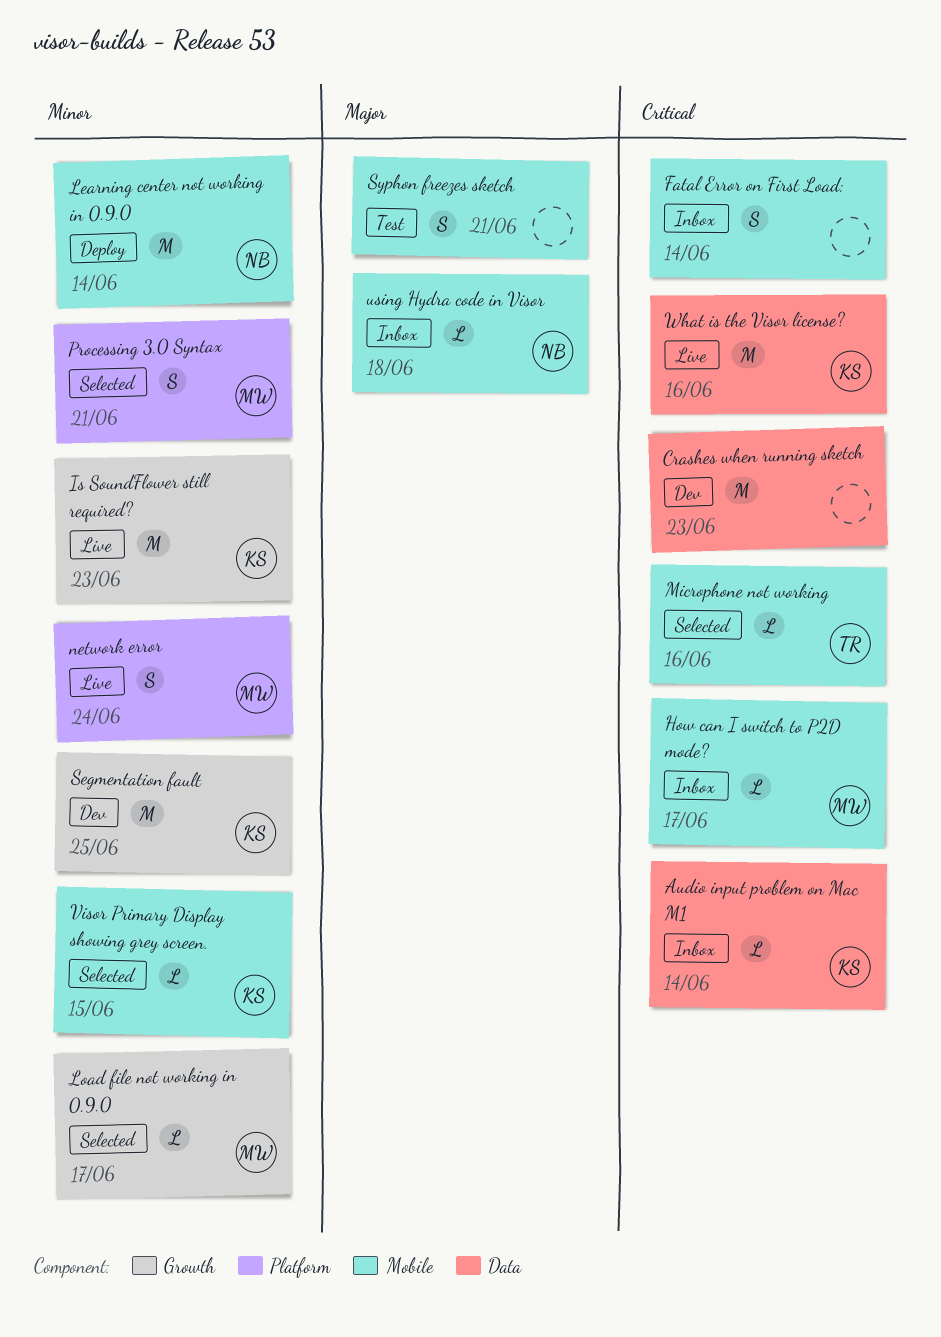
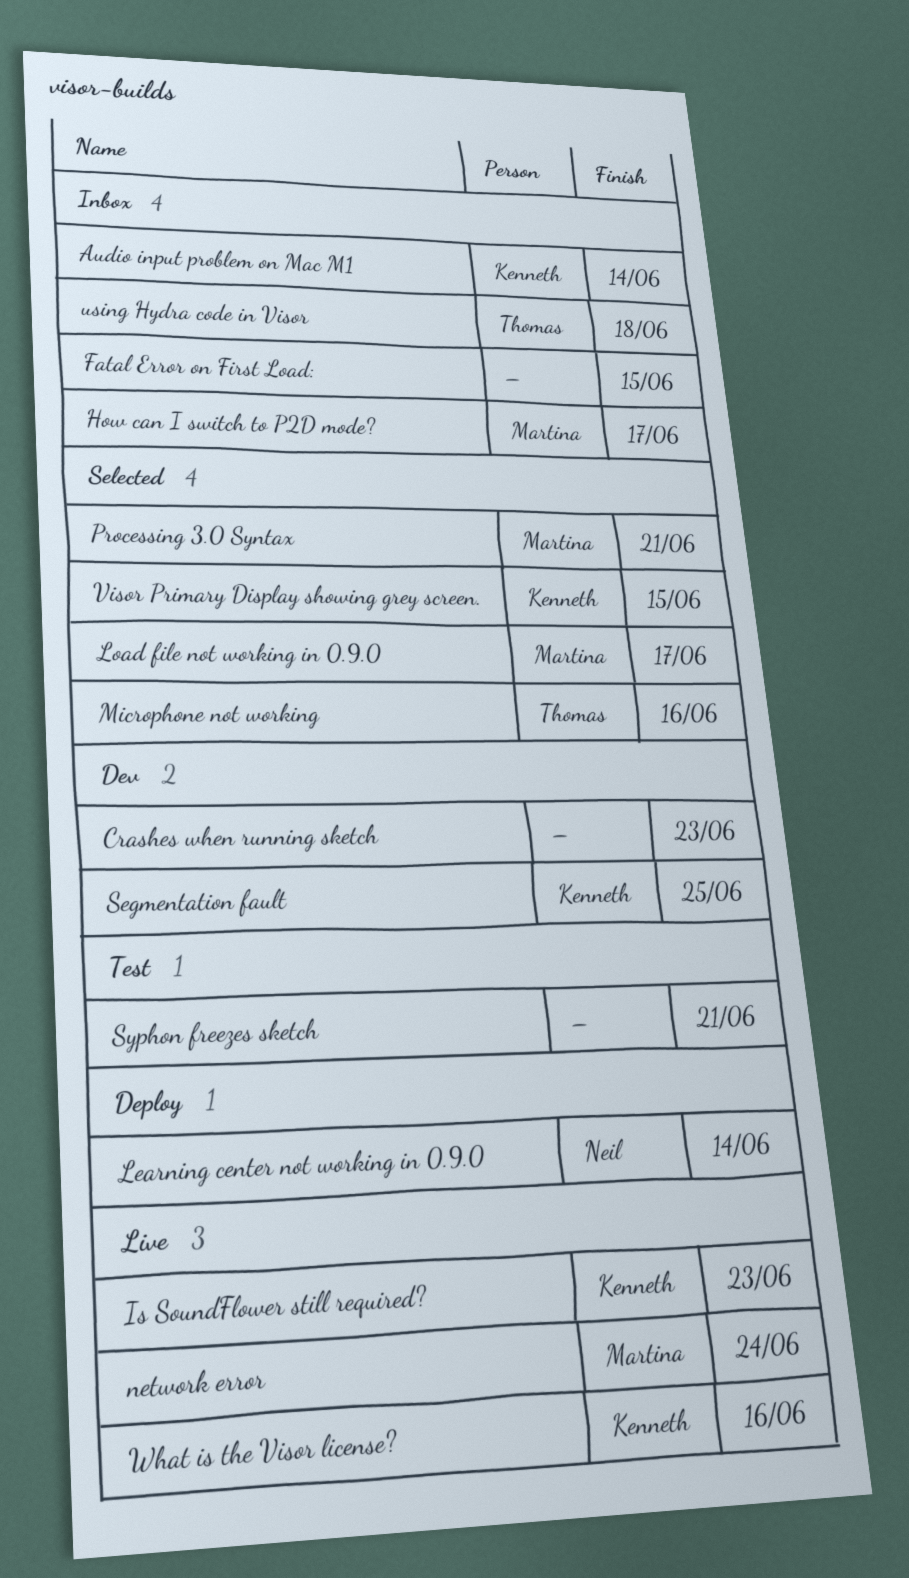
Fatal Error on First Load:, due: Jun 14 -> Jun 15
using Hydra code in Visor, owner: Neil -> Thomas

